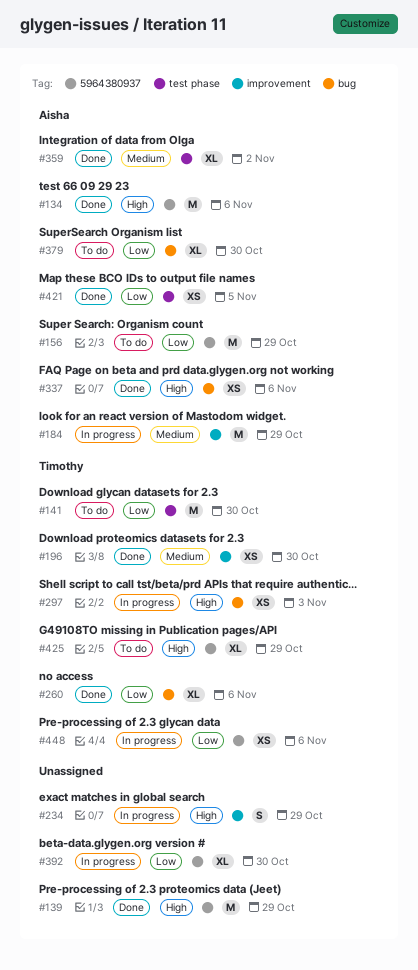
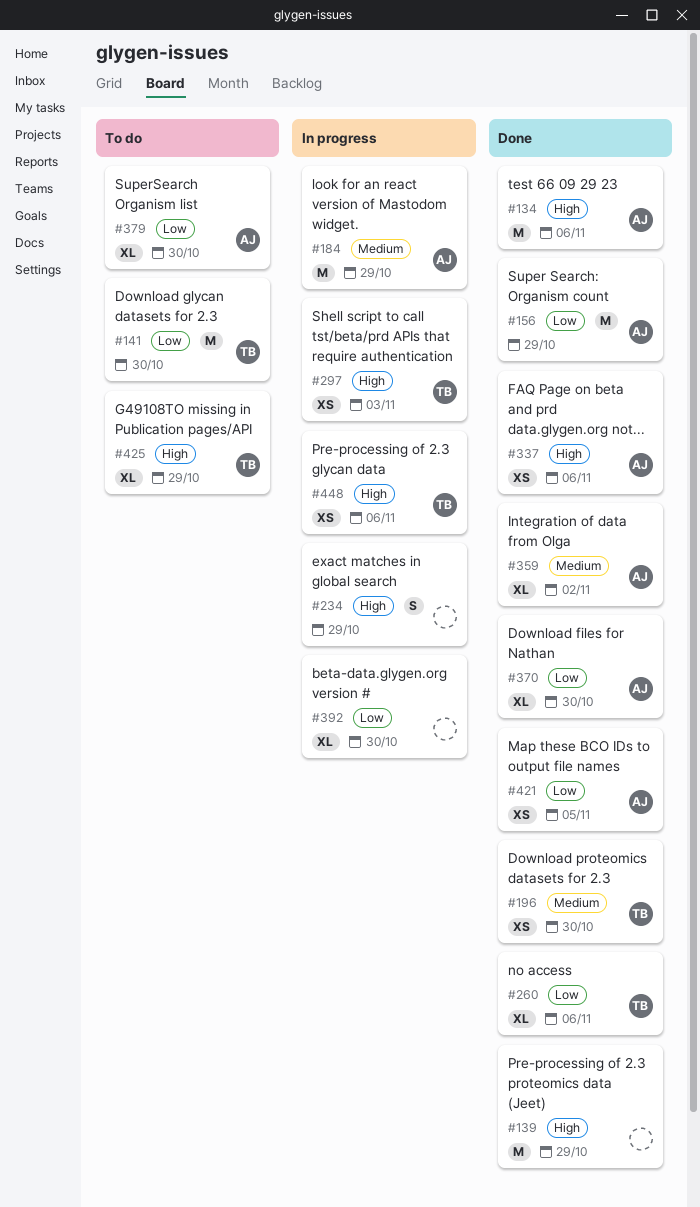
#156, status: To do -> Done
#370: none -> present
#448, priority: Low -> High

